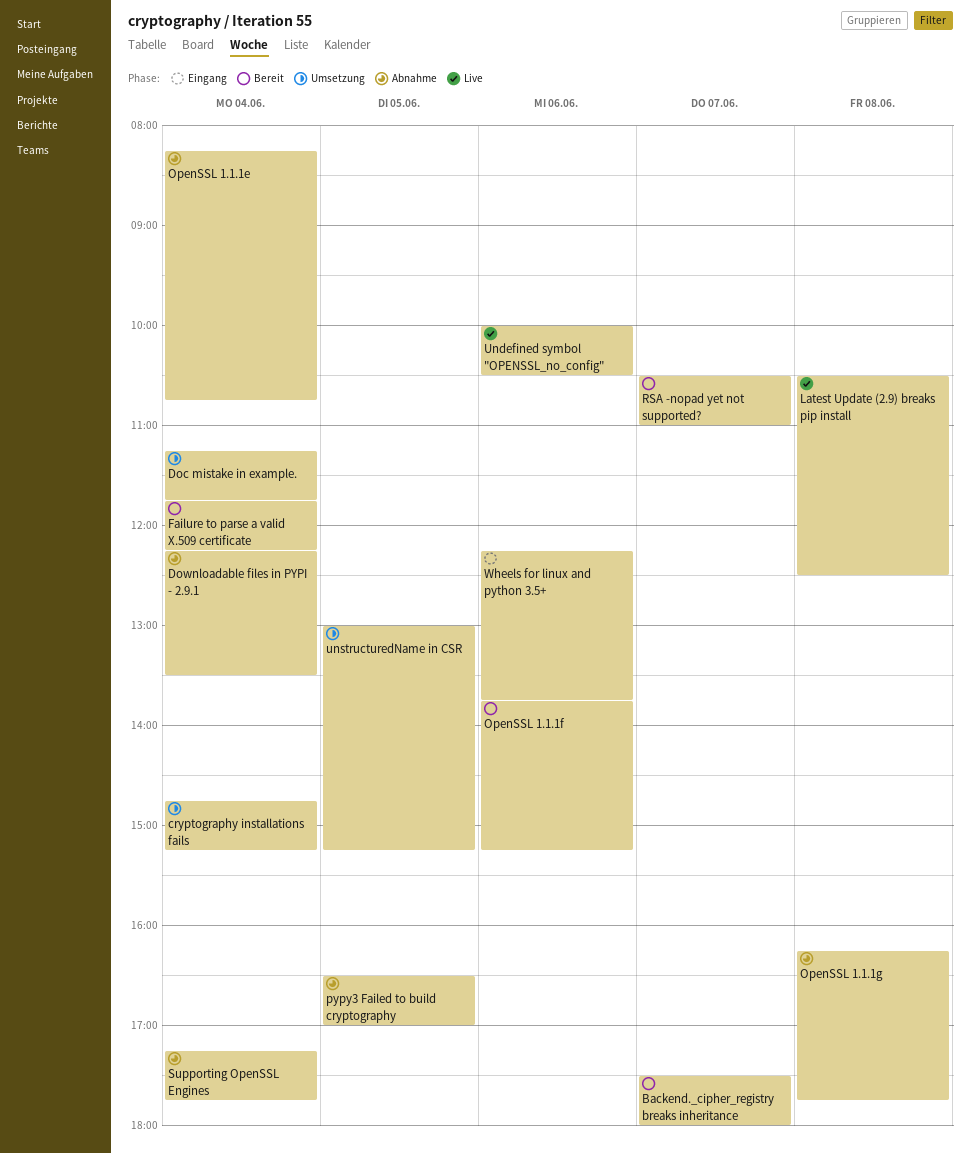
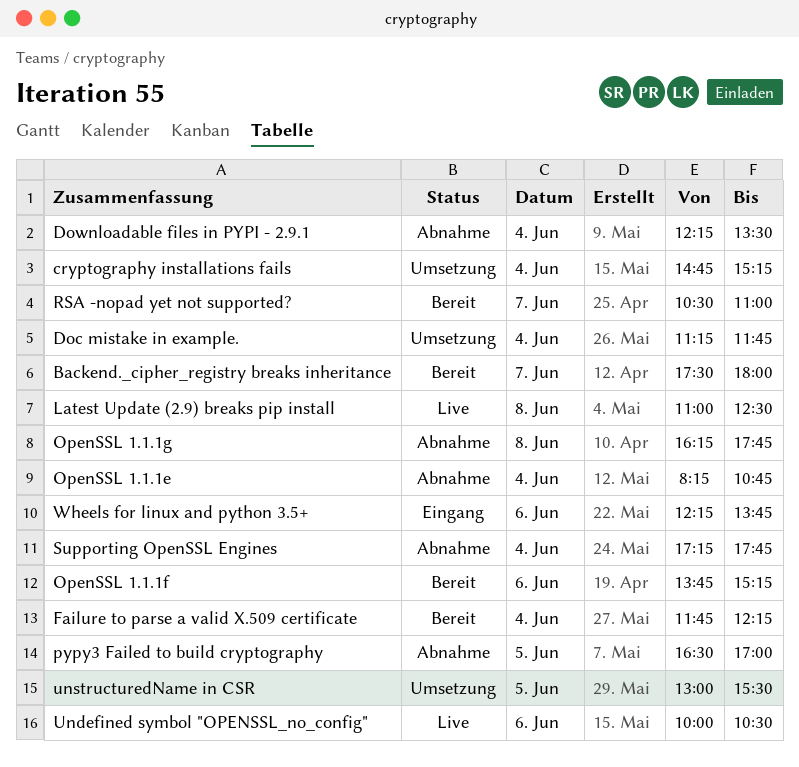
Latest Update (2.9) breaks pip install, begins: 10:30 -> 11:00
unstructuredName in CSR, ends: 15:15 -> 15:30

